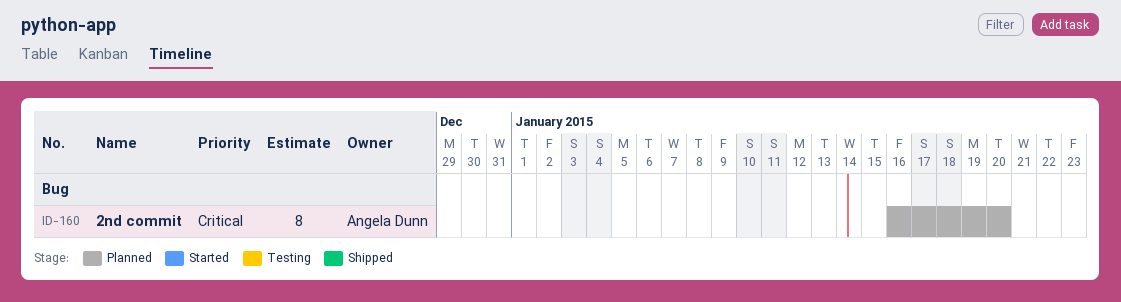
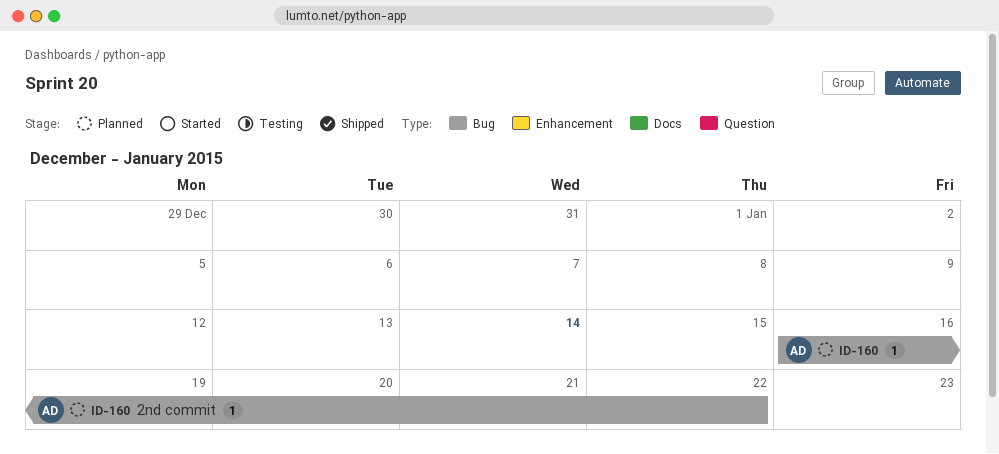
ID-160, estimate: 8 -> 1
ID-160, due: Jan 20 -> Jan 22

